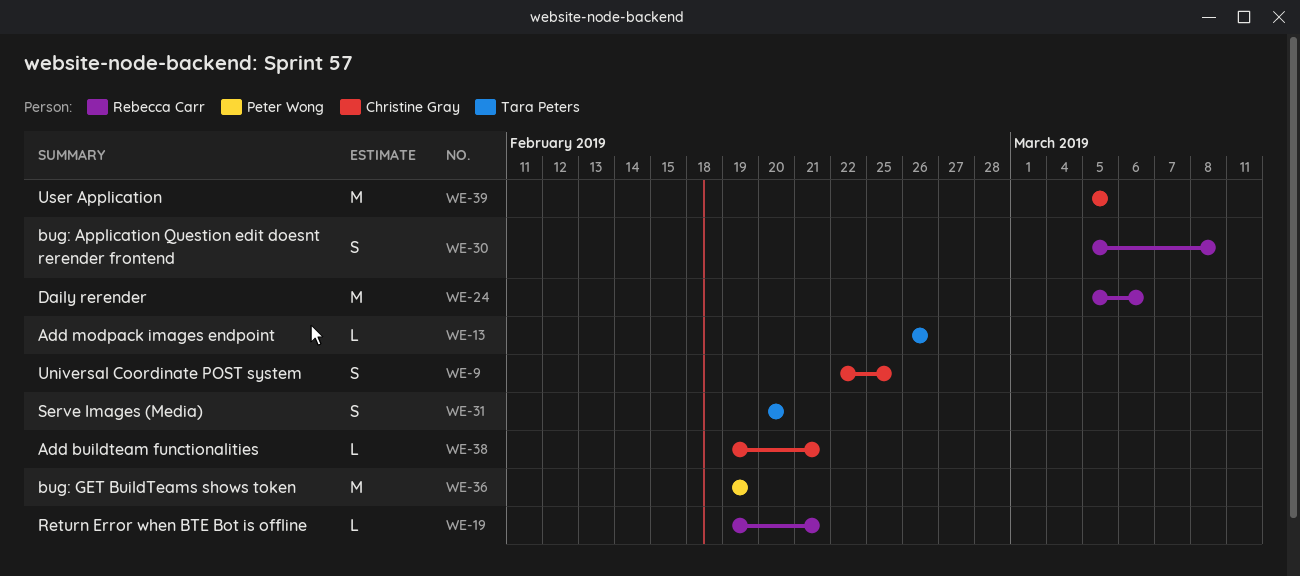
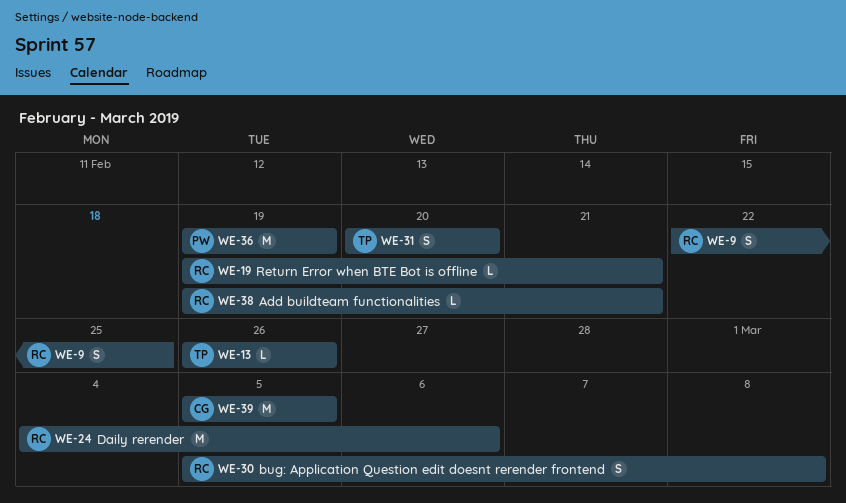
WE-9, owner: Christine Gray -> Rebecca Carr
WE-24, start: Mar 5 -> Mar 4
WE-38, owner: Christine Gray -> Rebecca Carr

